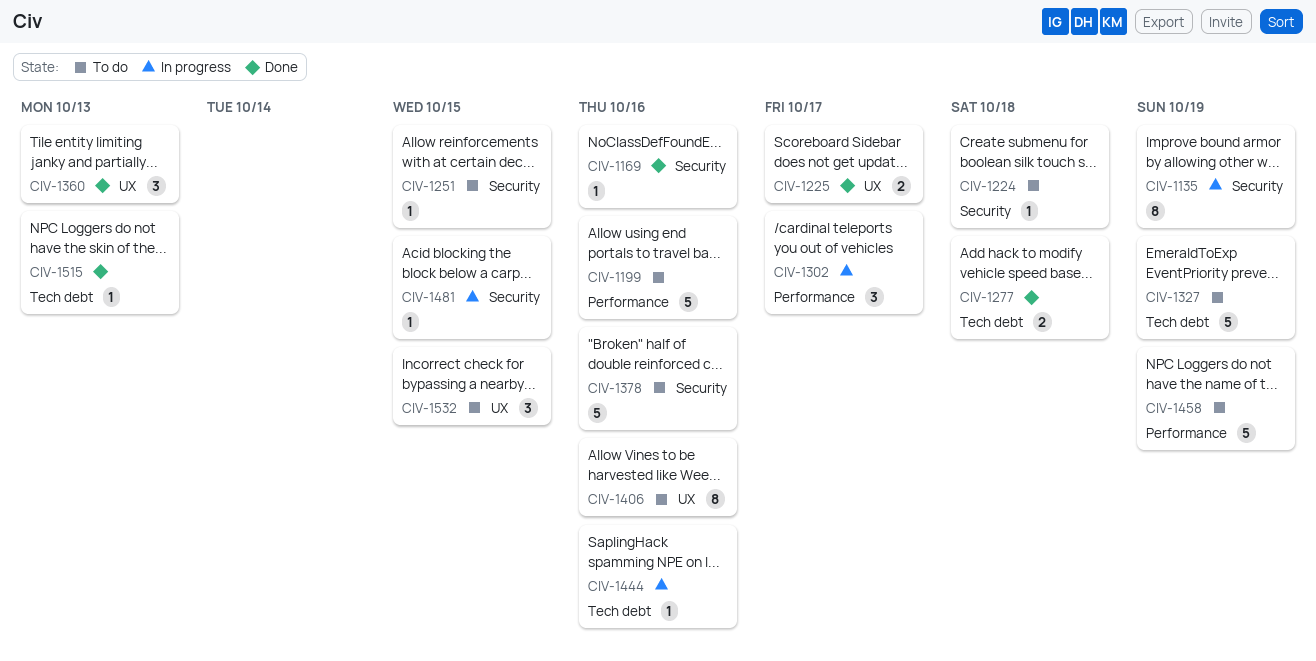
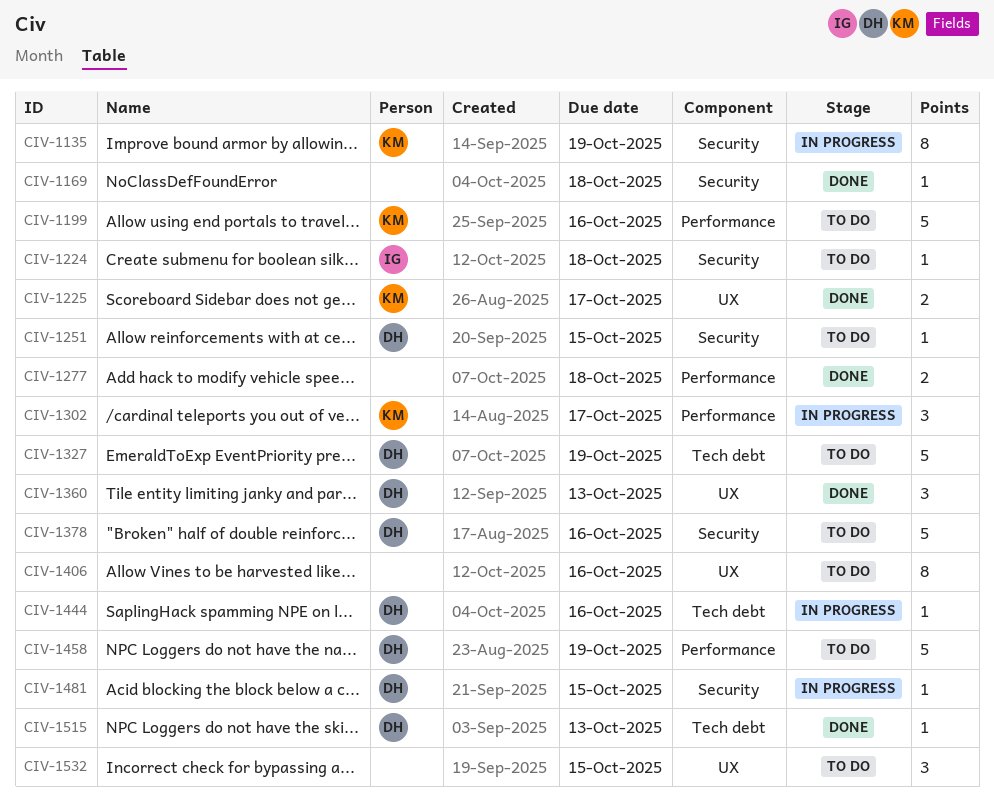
CIV-1169, due: Oct 16 -> Oct 18
CIV-1277, label: Tech debt -> Performance

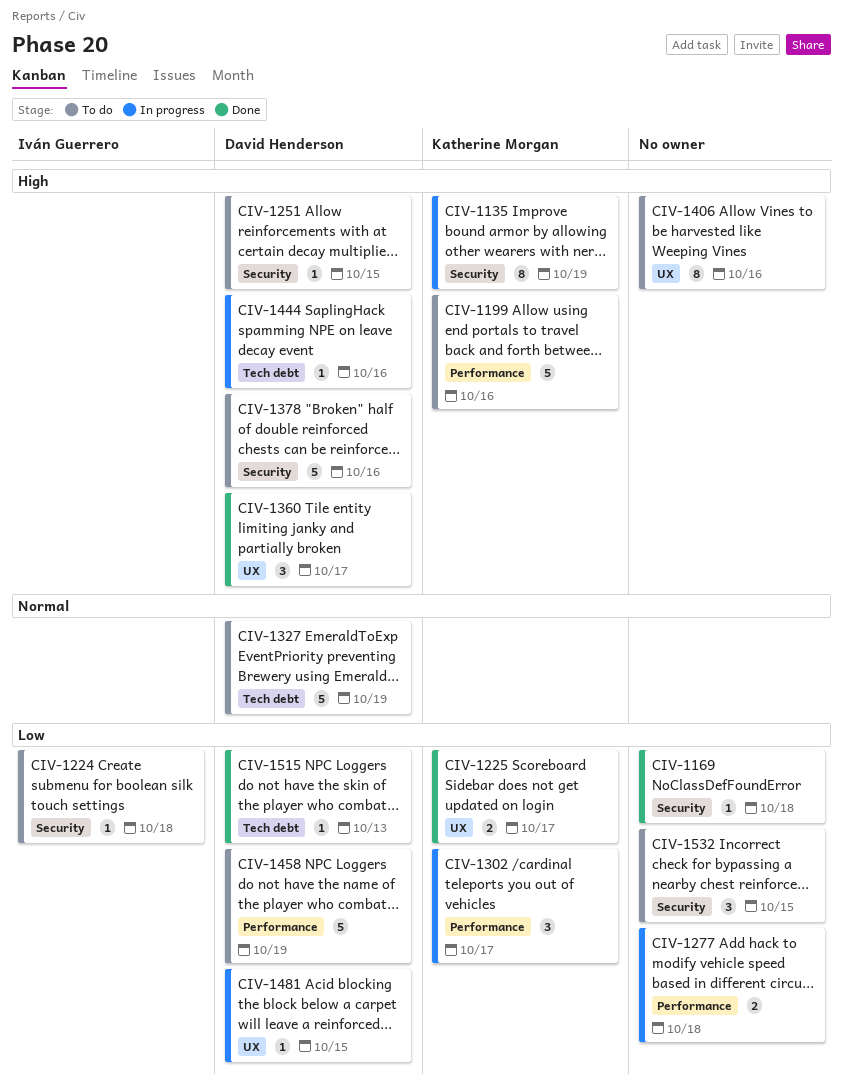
CIV-1277, status: Done -> In progress
CIV-1360, due: Oct 13 -> Oct 17
CIV-1481, label: Security -> UX
CIV-1532, label: UX -> Security

